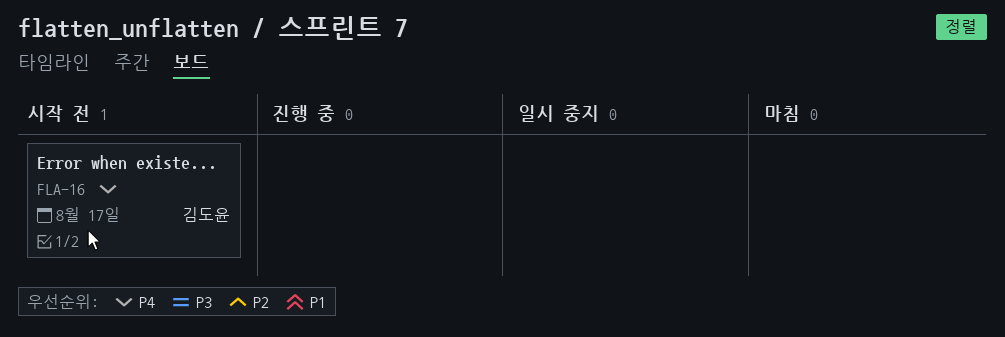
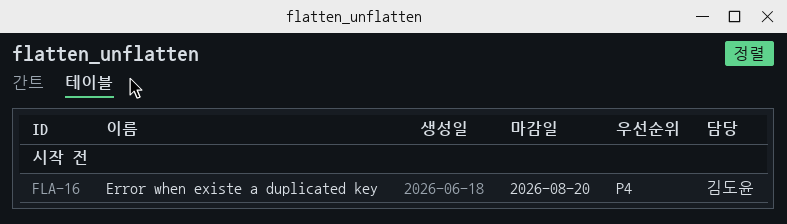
FLA-16, due: Aug 17 -> Aug 20

